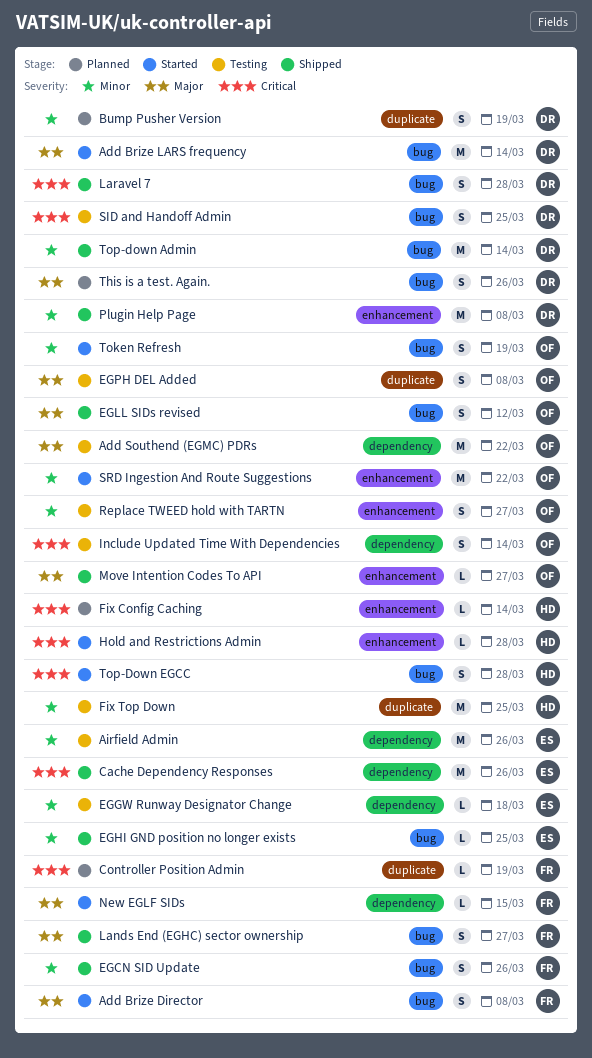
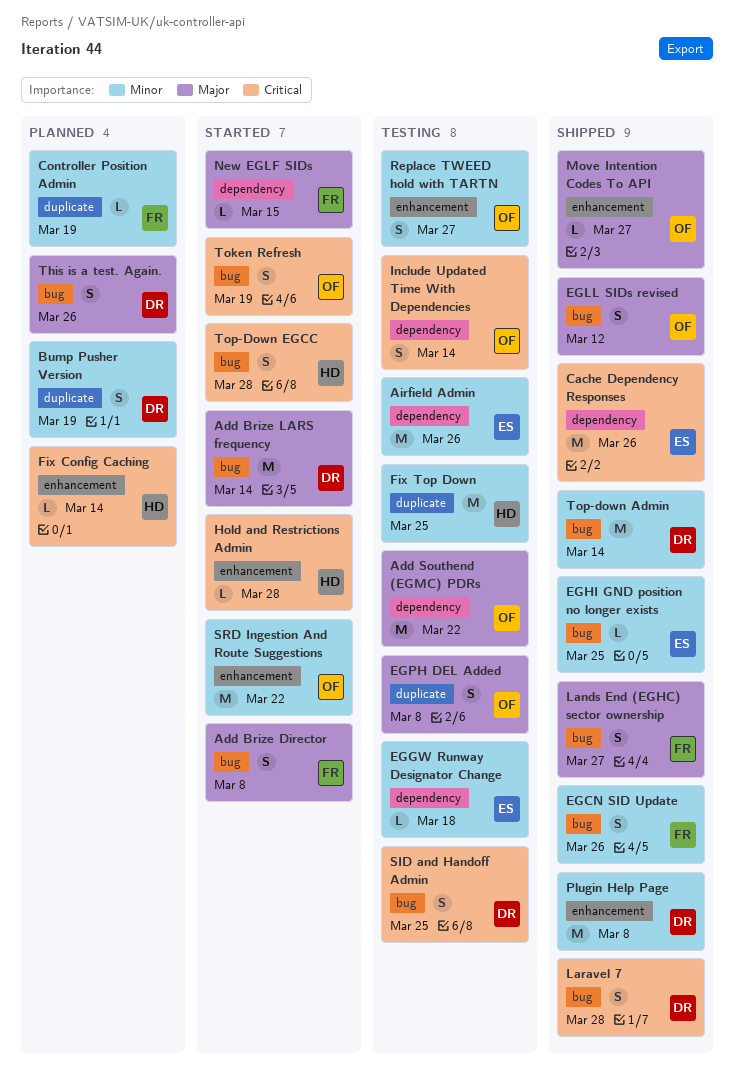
Controller Position Admin, priority: Critical -> Minor
Token Refresh, priority: Minor -> Critical

